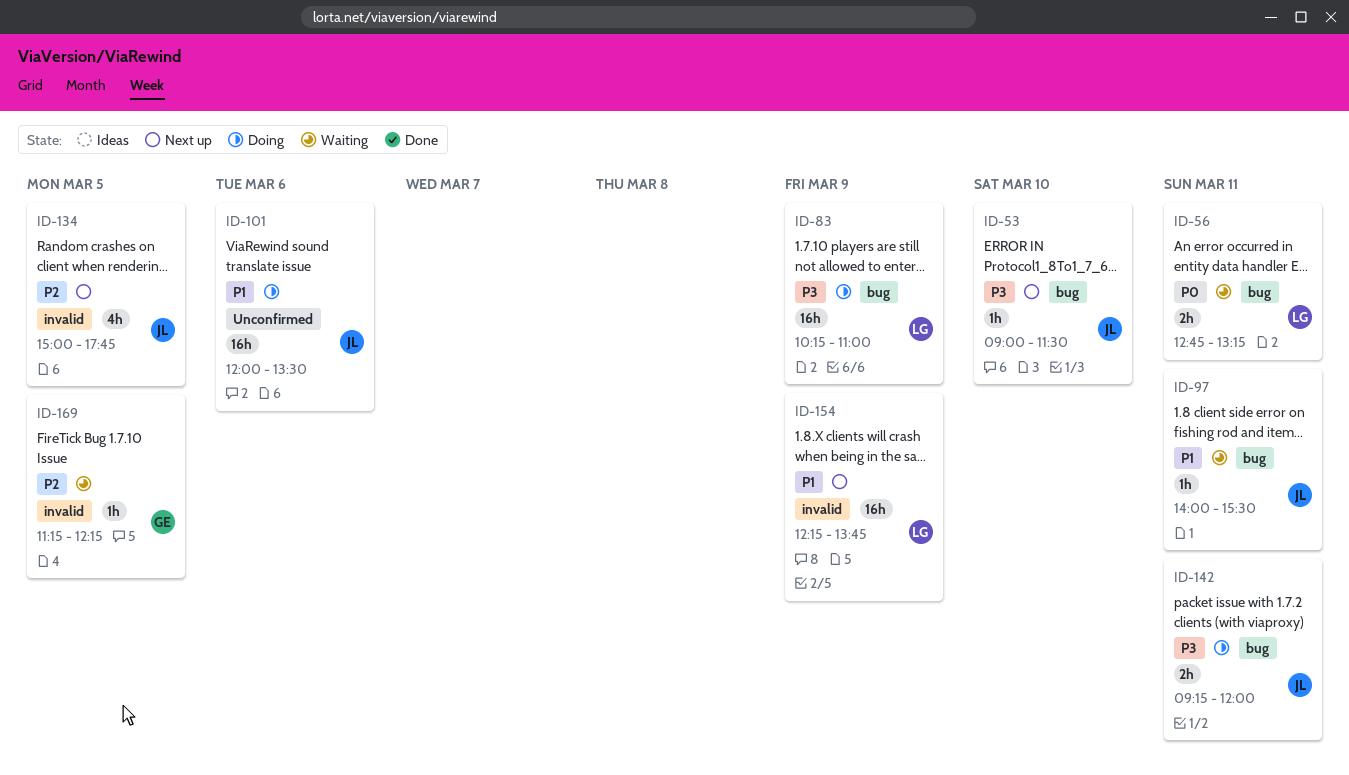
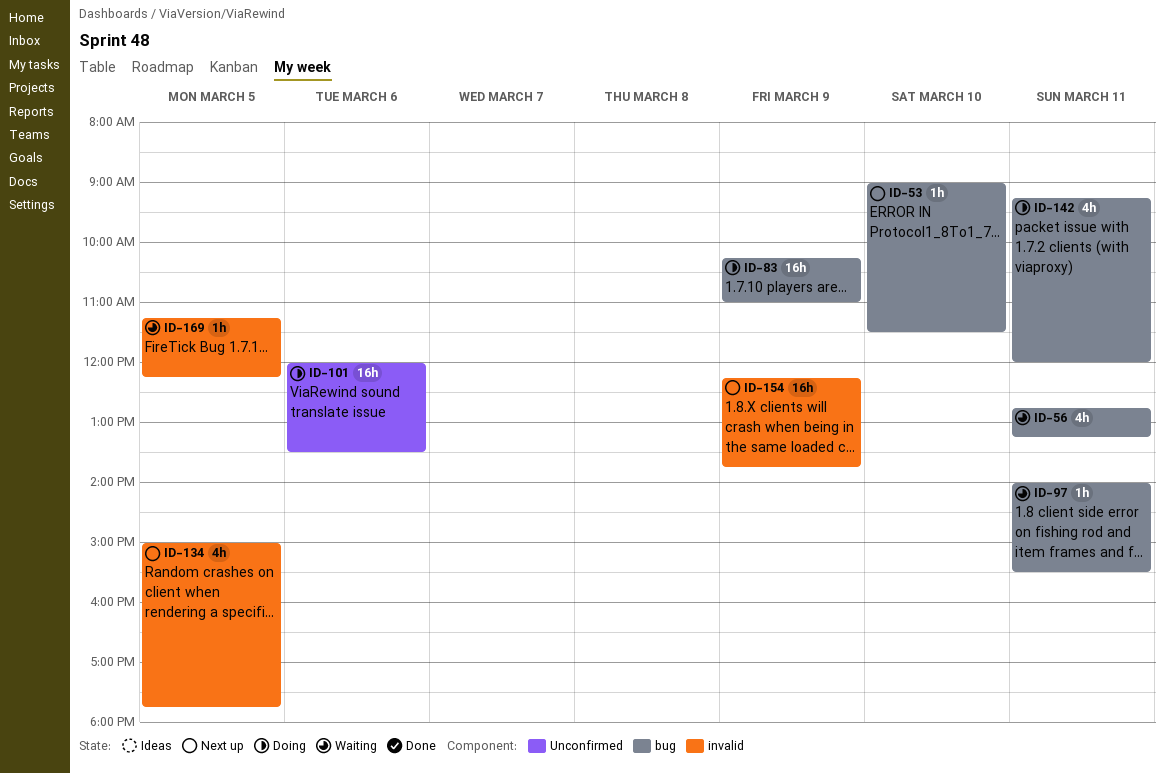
ID-56, estimate: 2h -> 4h
ID-142, estimate: 2h -> 4h

